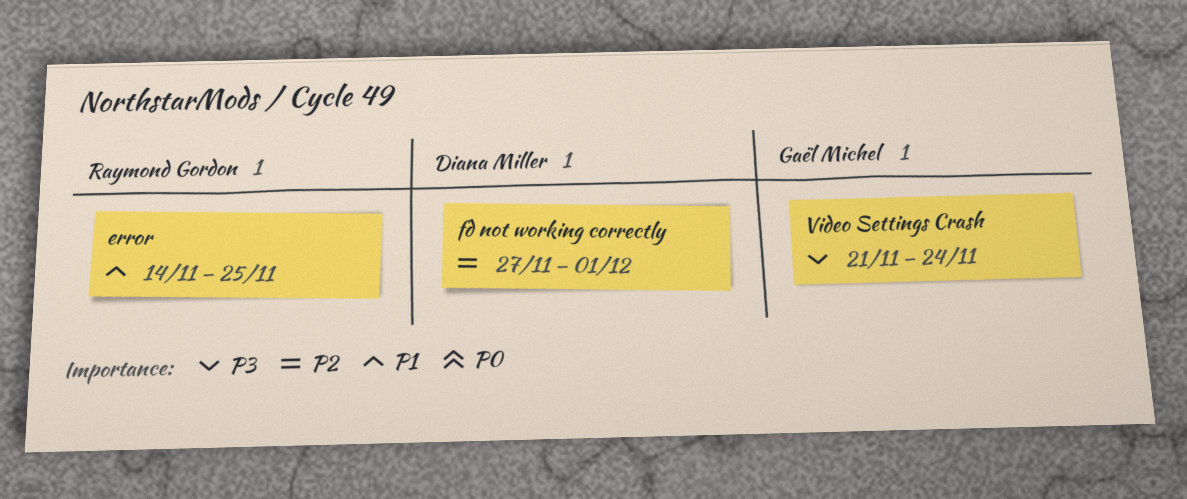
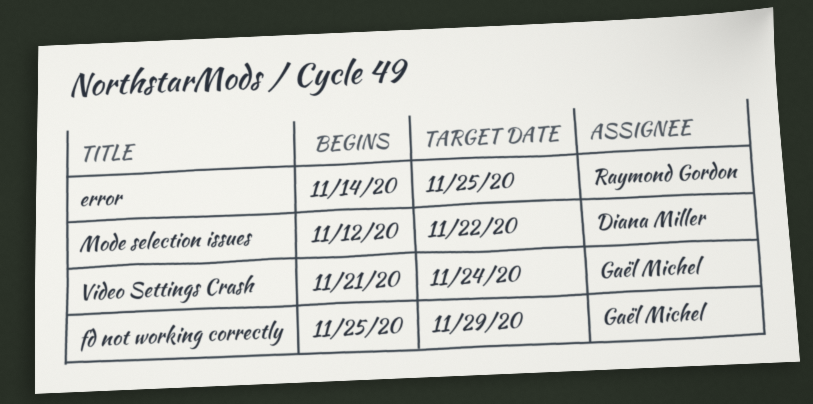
fd not working correctly, owner: Diana Miller -> Gaël Michel
fd not working correctly, start: Nov 27 -> Nov 25
fd not working correctly, due: Dec 1 -> Nov 29
Mode selection issues: none -> present

